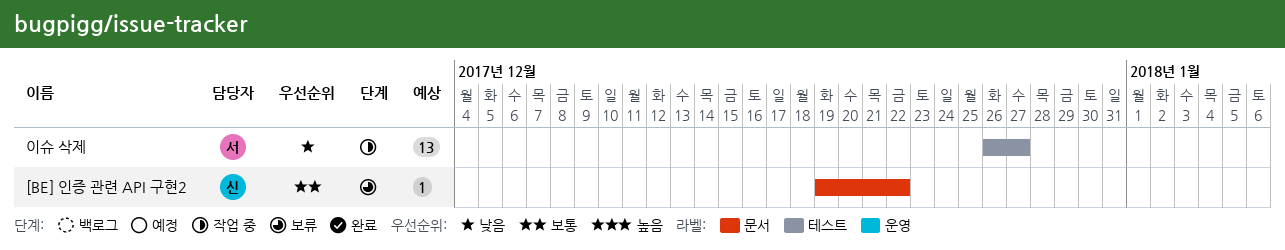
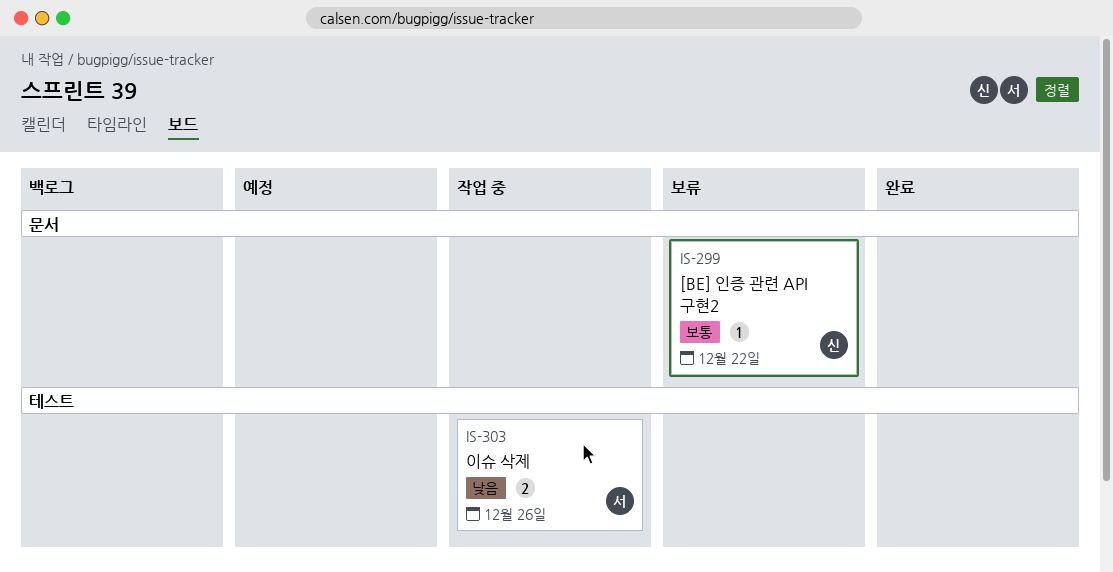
이슈 삭제, estimate: 13 -> 2
이슈 삭제, due: Dec 27 -> Dec 26

